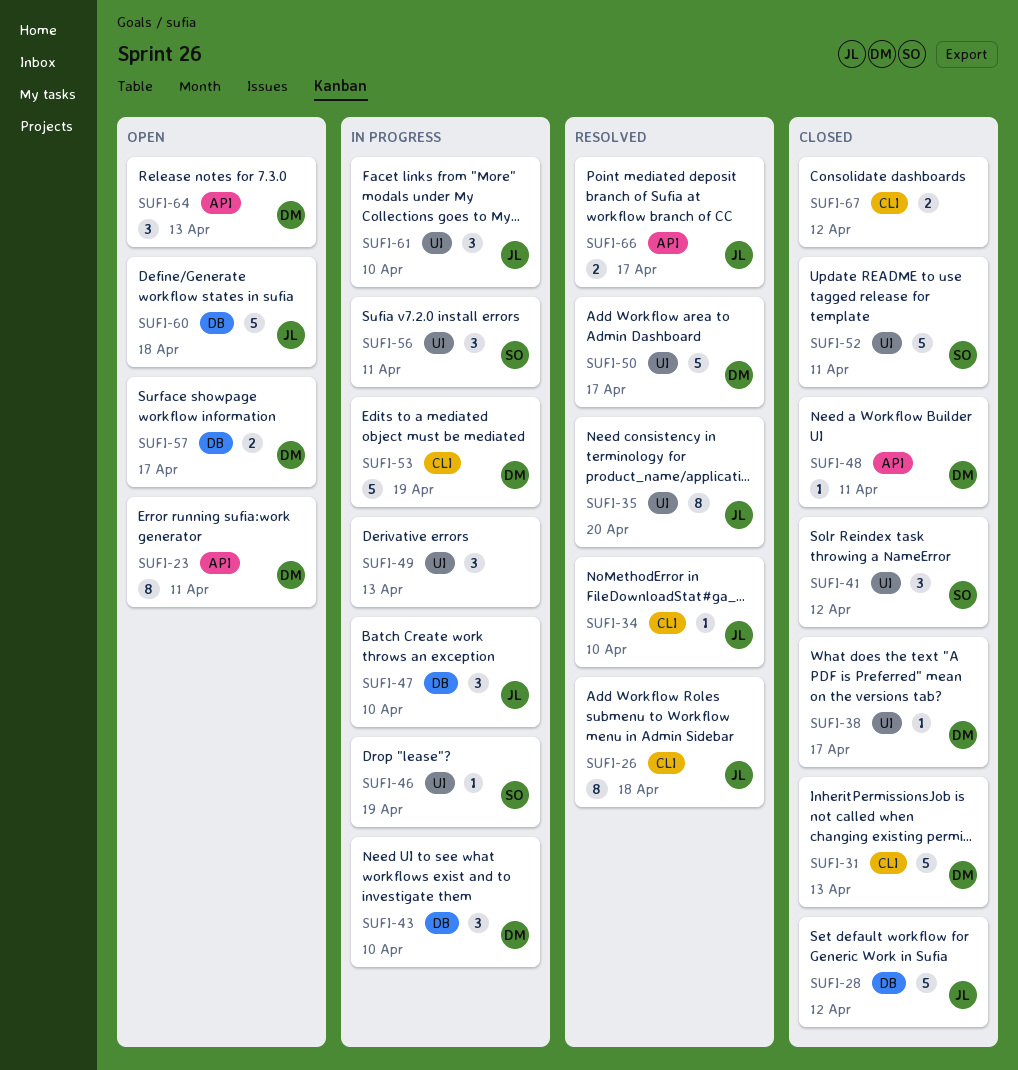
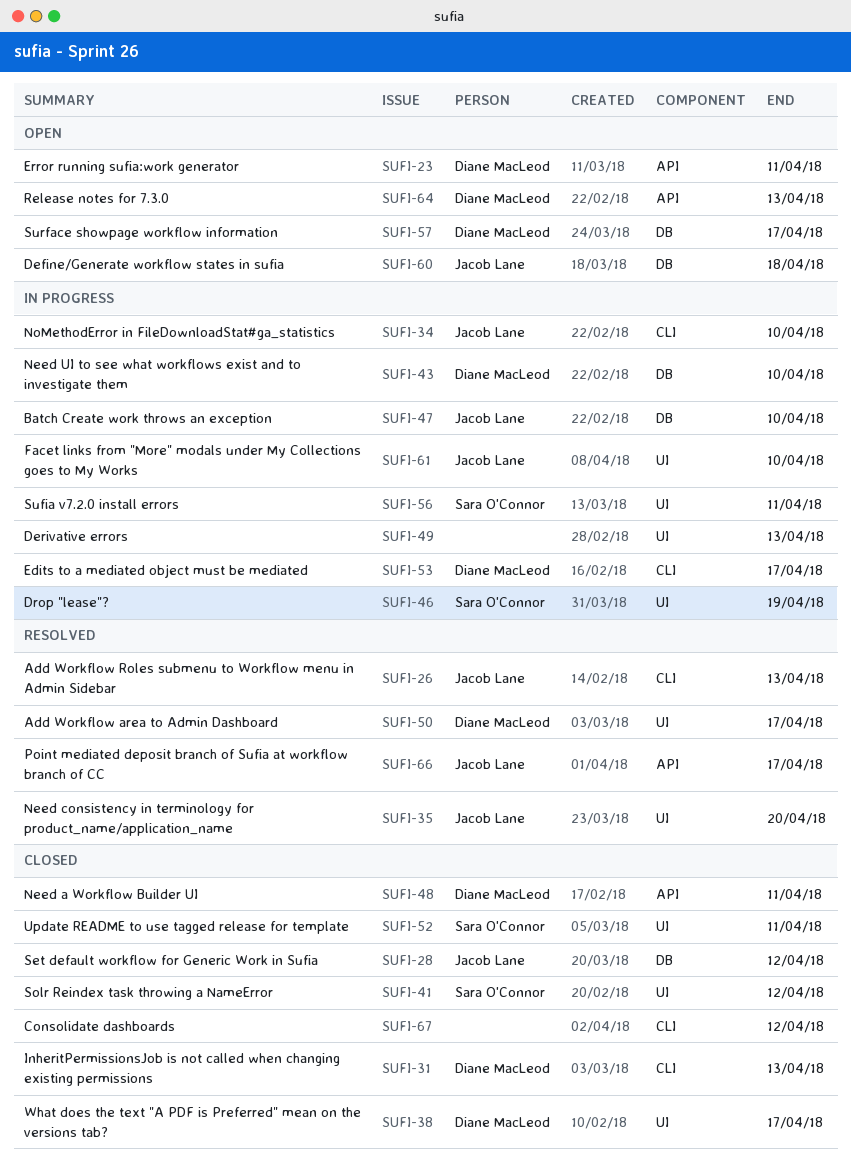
SUFI-26, due: Apr 18 -> Apr 13
SUFI-34, status: Resolved -> In progress
SUFI-53, due: Apr 19 -> Apr 17

